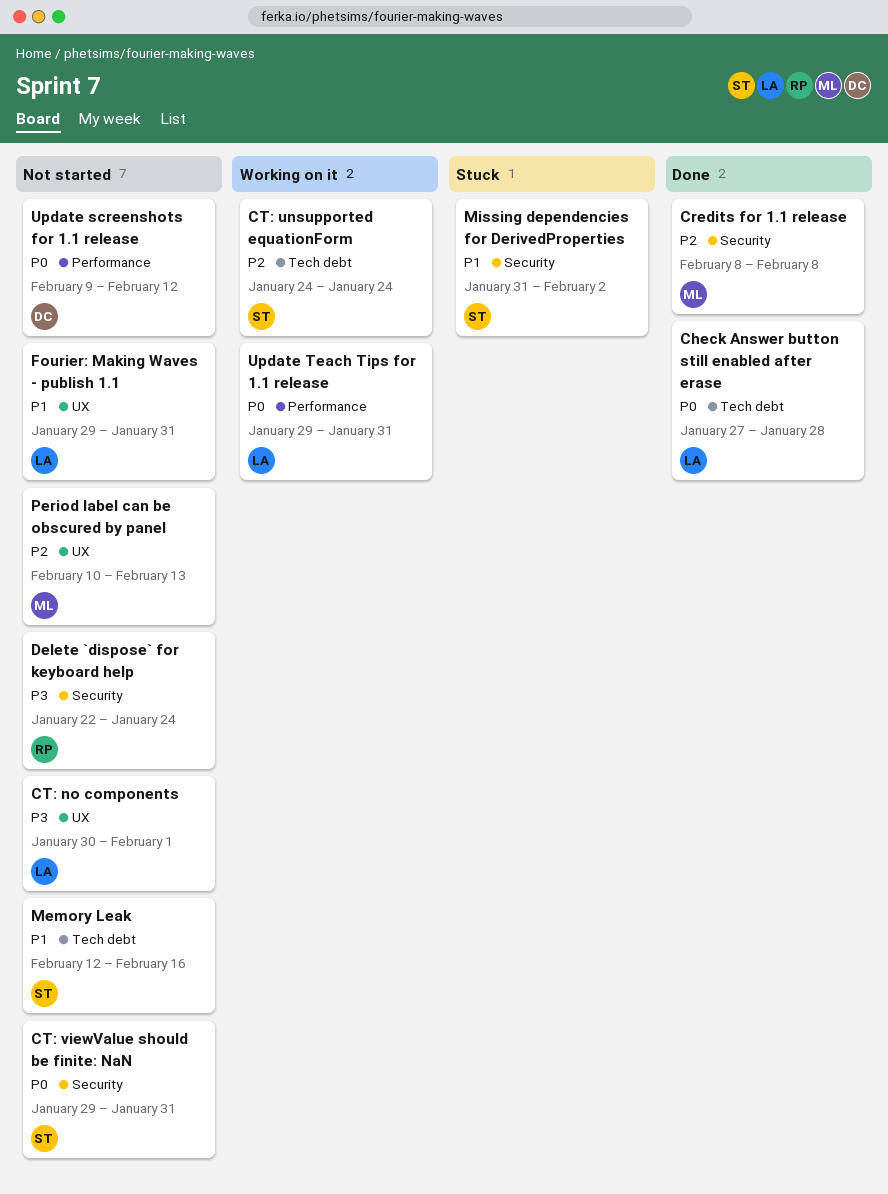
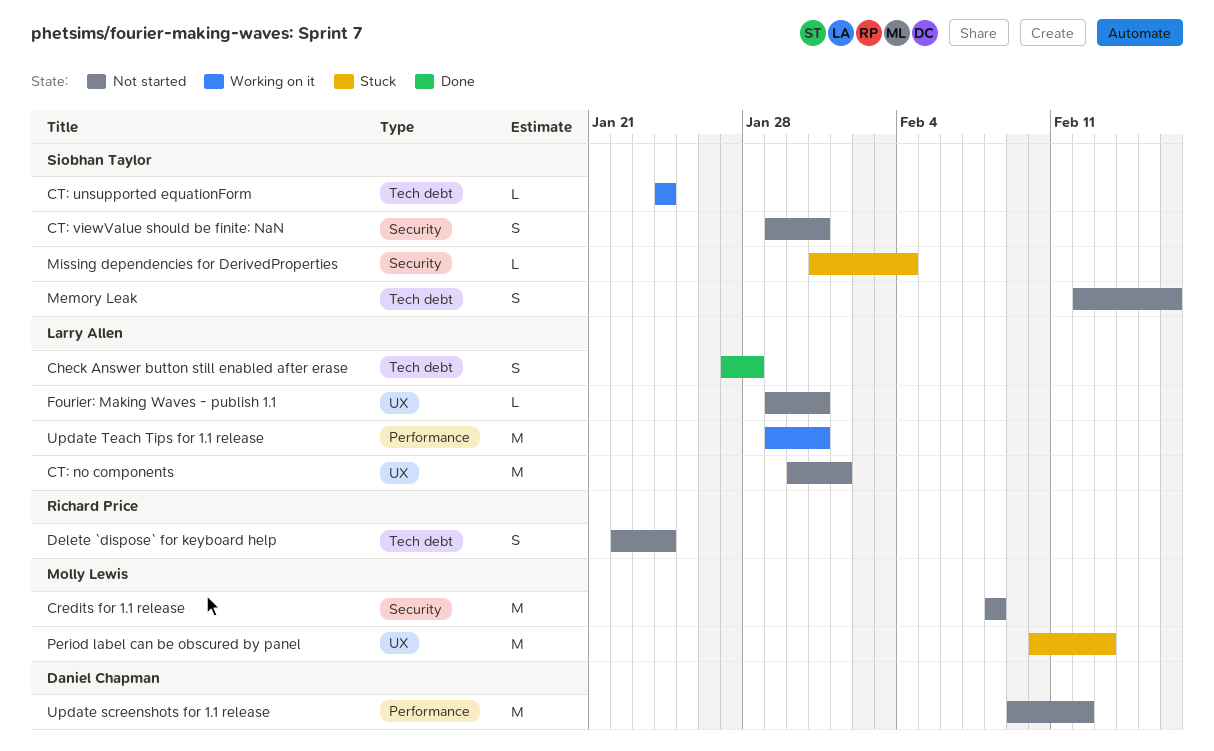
Credits for 1.1 release, status: Done -> Not started
Delete `dispose` for keyboard help, label: Security -> Tech debt
Missing dependencies for DerivedProperties, due: Feb 2 -> Feb 4
Period label can be obscured by panel, status: Not started -> Stuck

